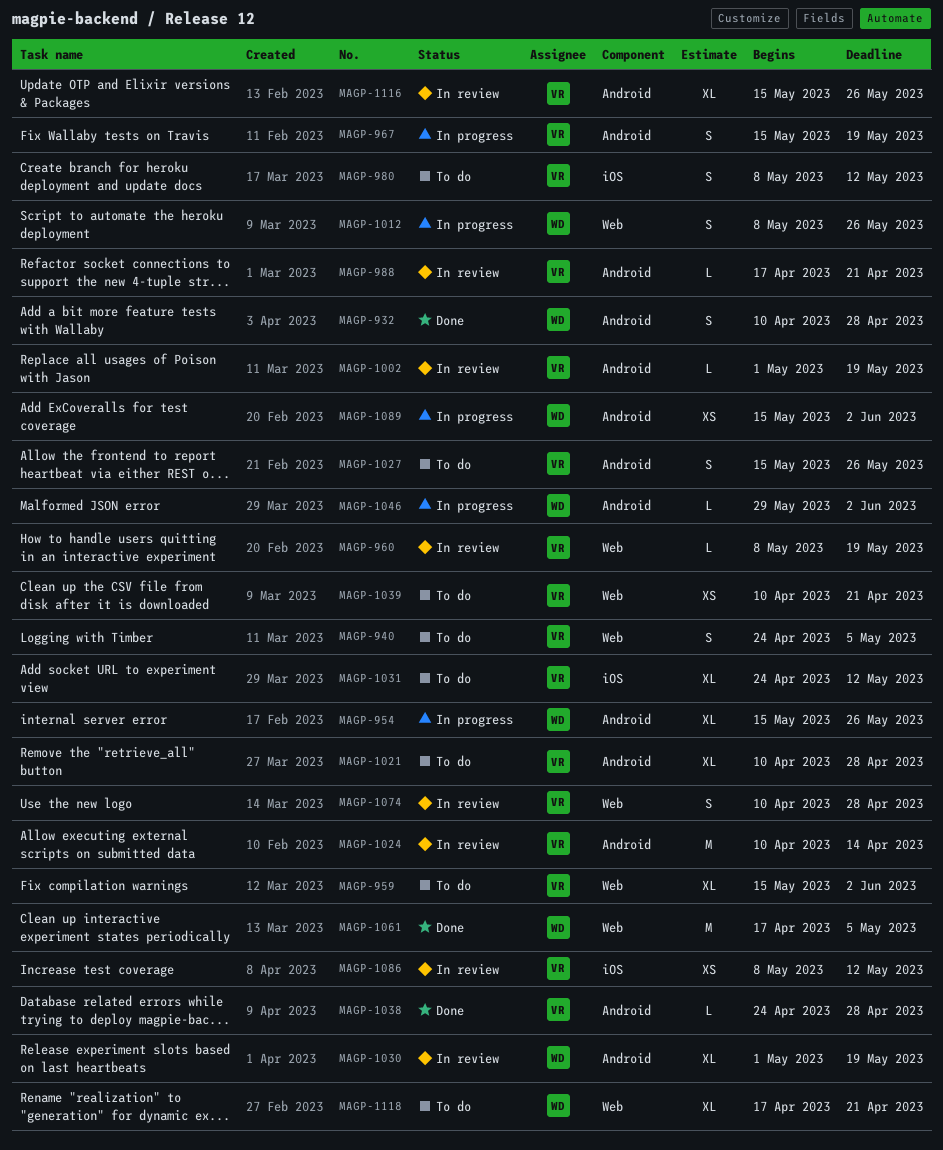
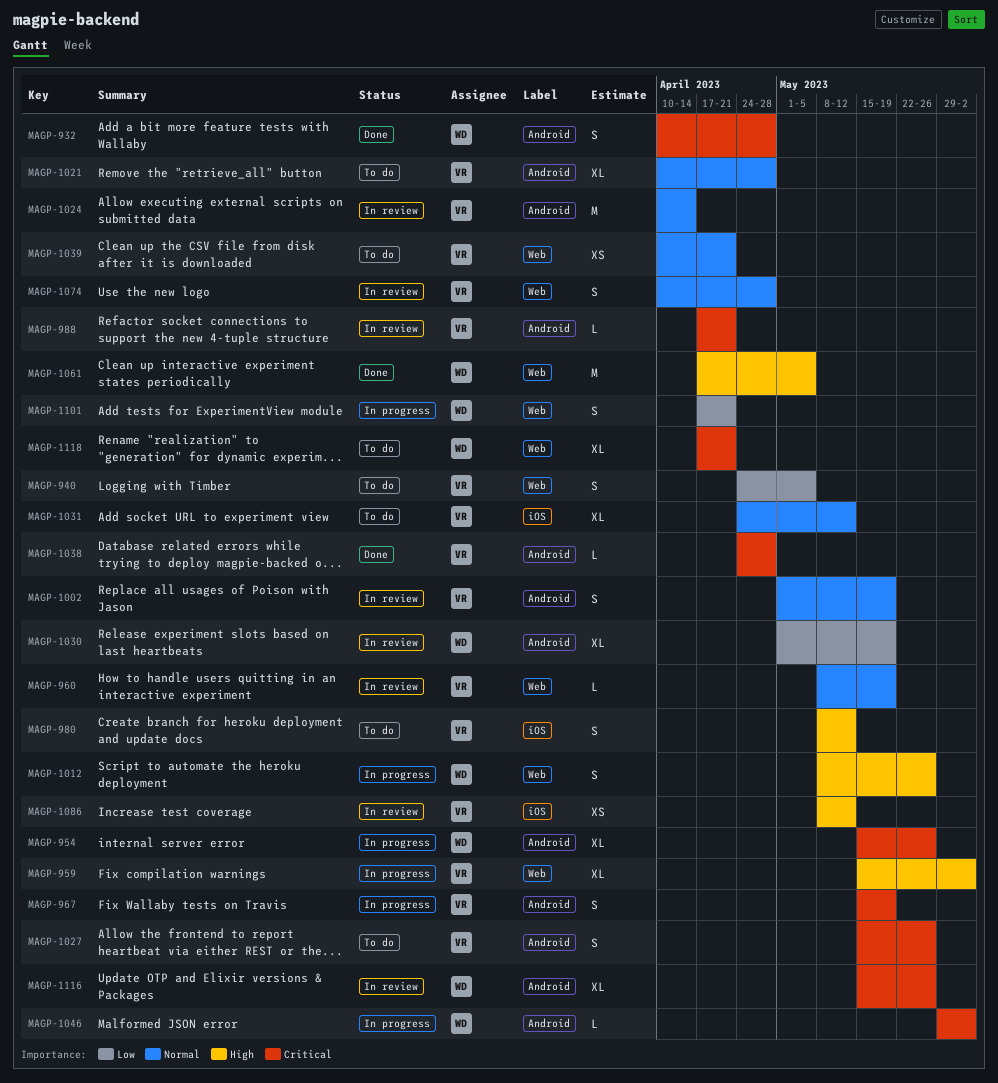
MAGP-959, status: To do -> In progress
MAGP-1002, estimate: L -> S
MAGP-1089: present -> none
MAGP-1101: none -> present
MAGP-1116, owner: VR -> WD

